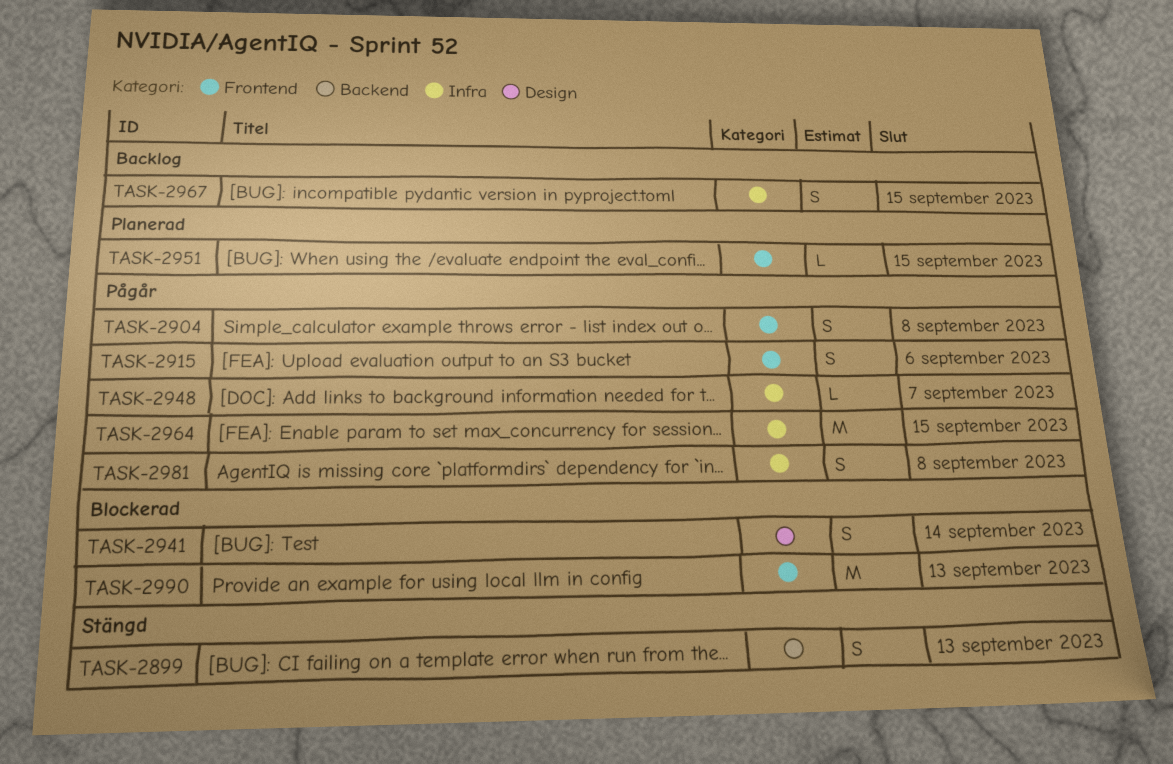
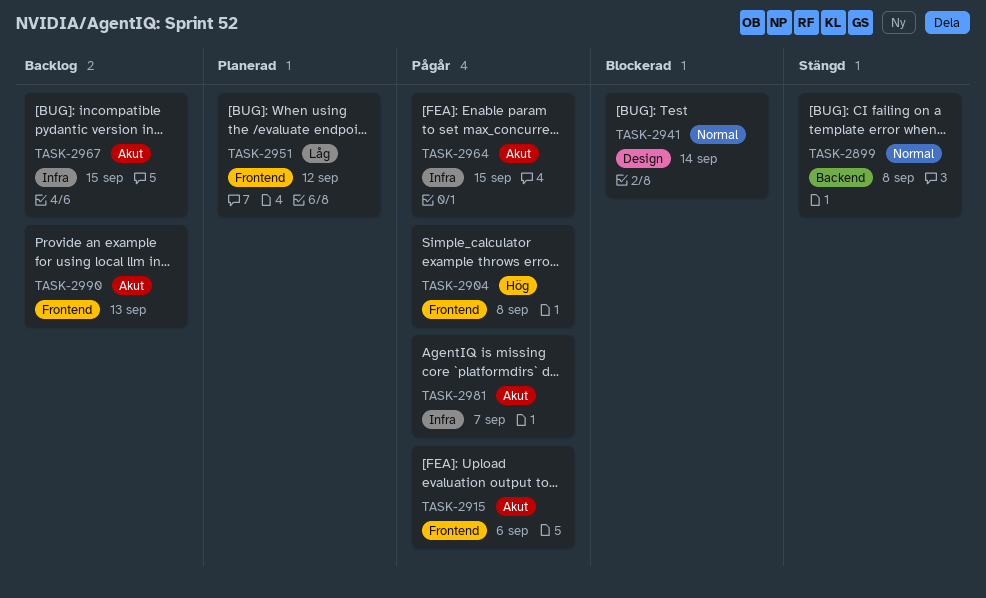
TASK-2899, due: Sep 13 -> Sep 8
TASK-2948: present -> none
TASK-2951, due: Sep 15 -> Sep 12
TASK-2981, due: Sep 8 -> Sep 7
TASK-2990, status: Blockerad -> Backlog

